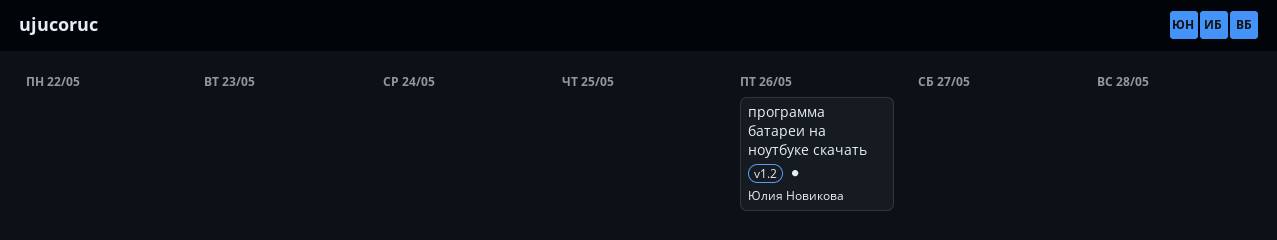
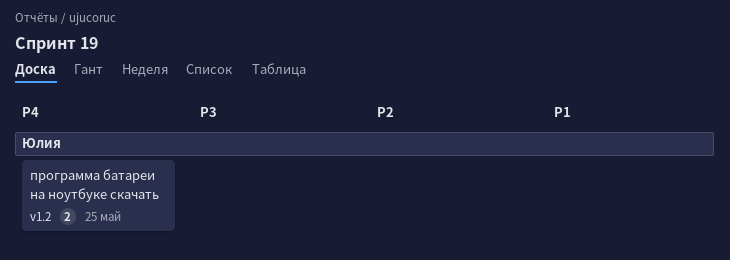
программа батареи на ноутбуке скачать, estimate: 1 -> 2
программа батареи на ноутбуке скачать, due: May 26 -> May 25

